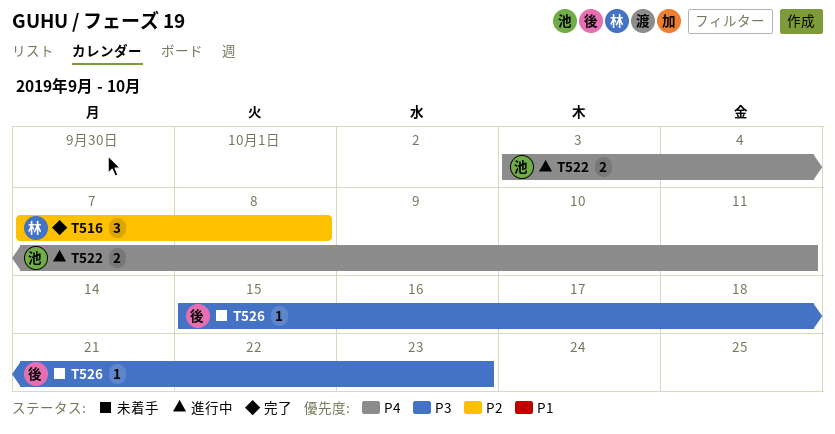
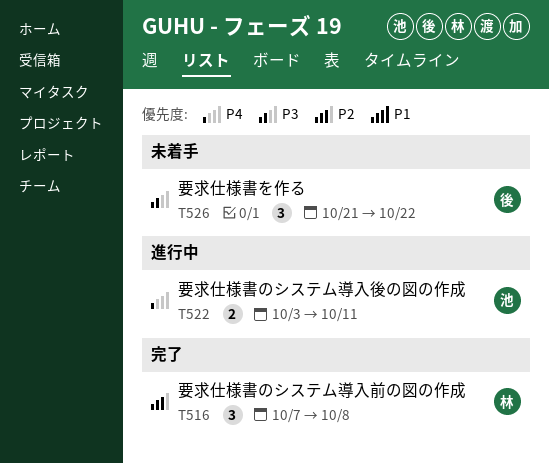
T526, estimate: 1 -> 3
T526, start: Oct 15 -> Oct 21
T526, due: Oct 23 -> Oct 22

